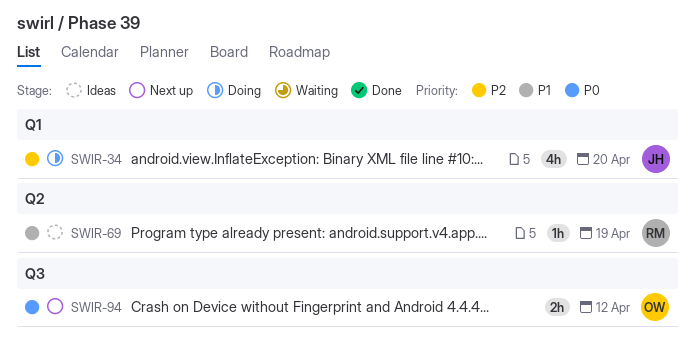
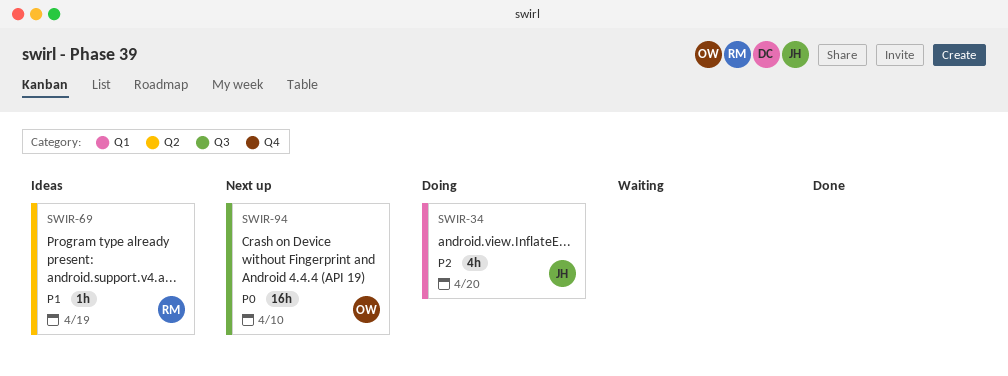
SWIR-94, estimate: 2h -> 16h
SWIR-94, due: Apr 12 -> Apr 10

